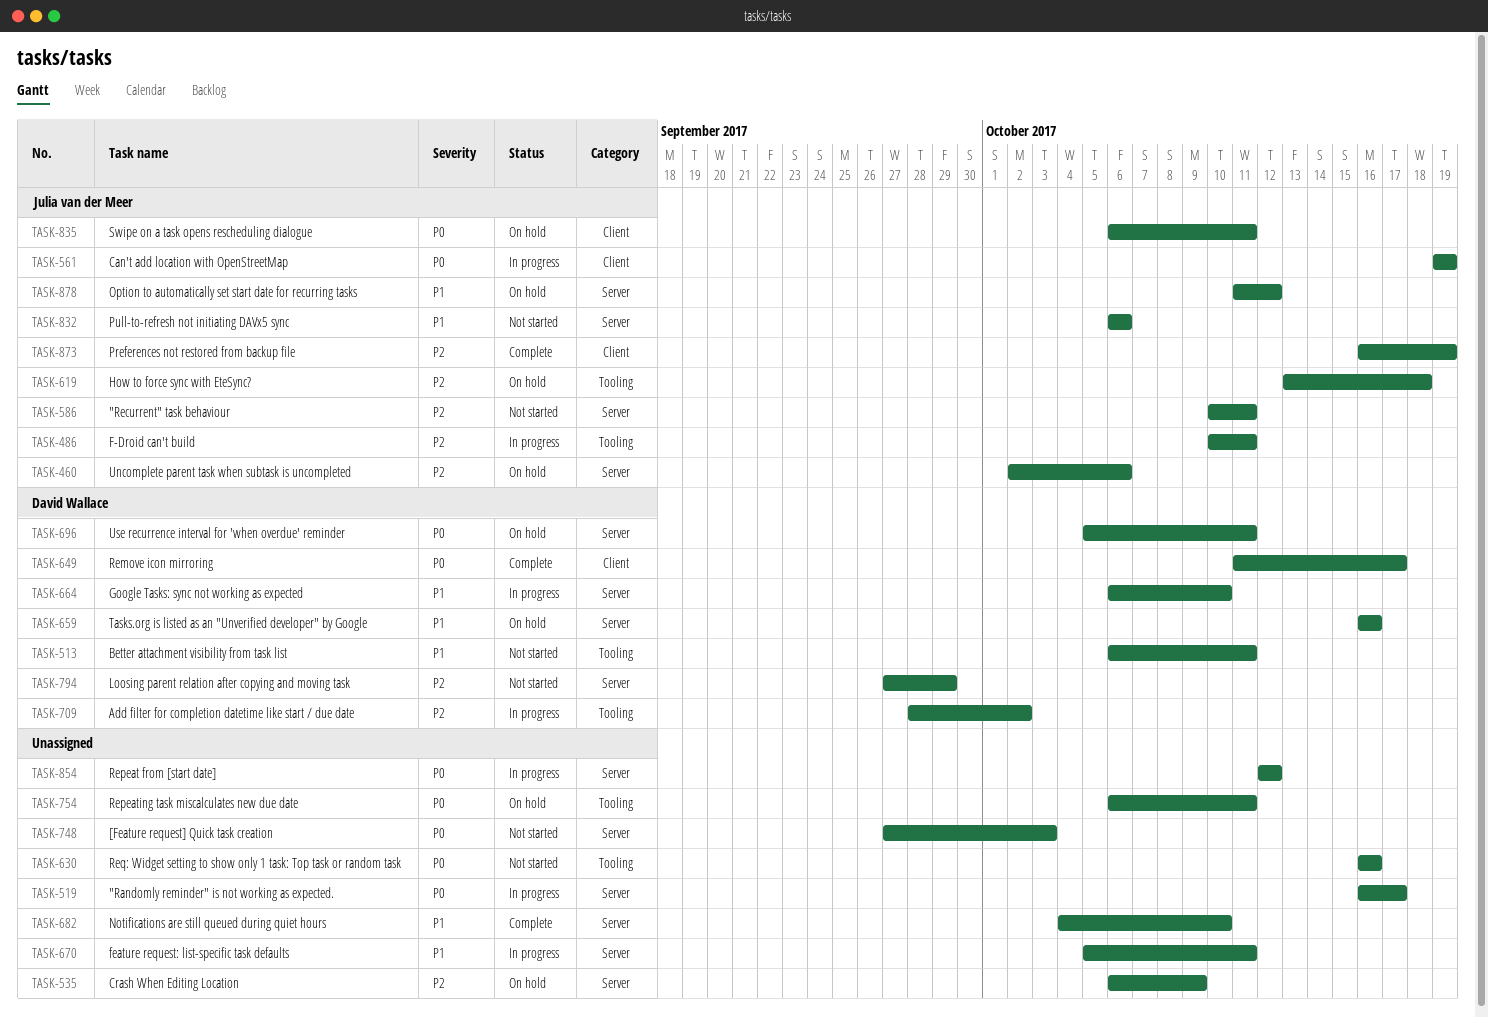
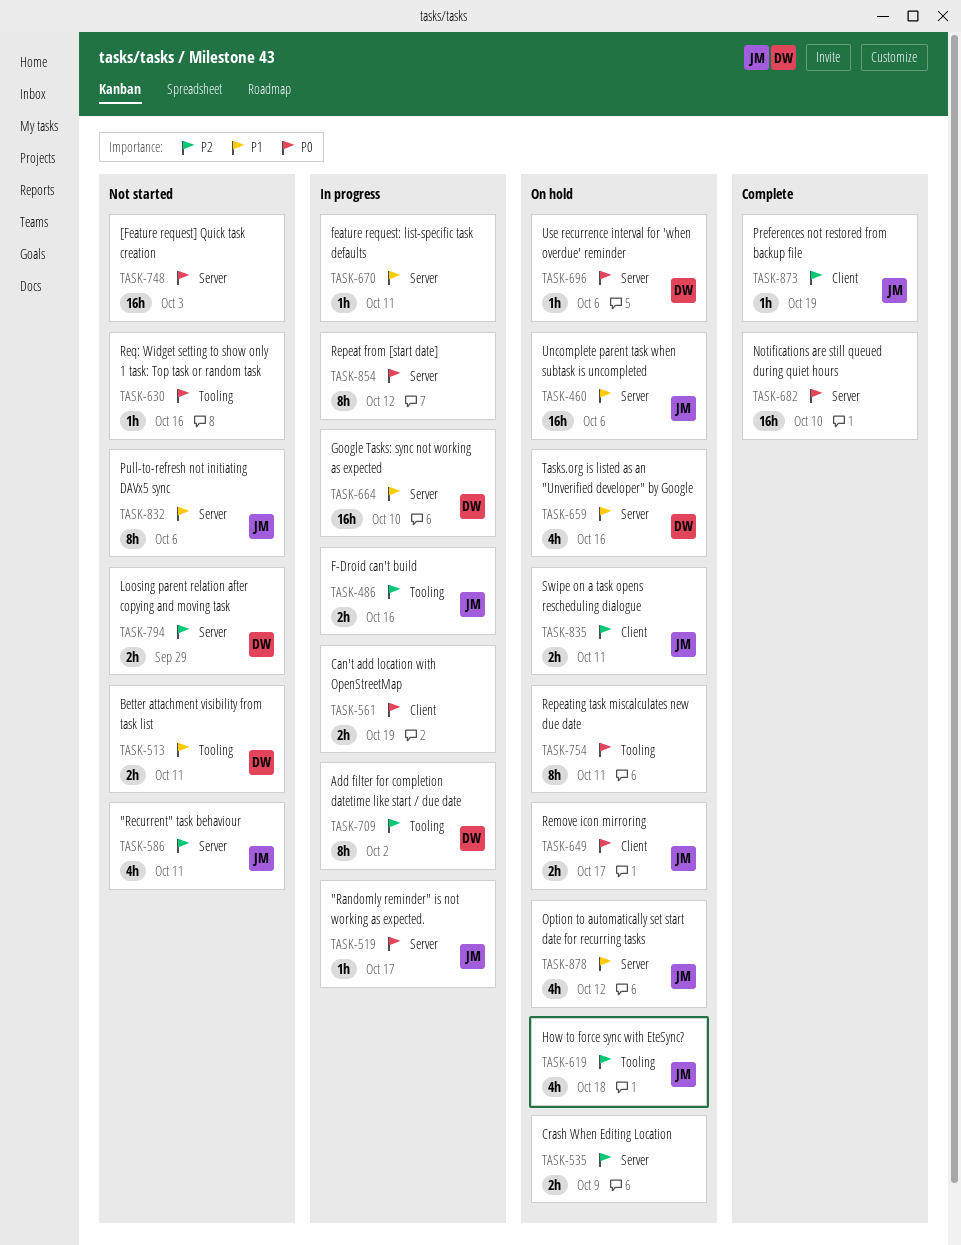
TASK-460, priority: P2 -> P1
TASK-486, due: Oct 11 -> Oct 16
TASK-519, owner: none -> Julia van der Meer
TASK-561, owner: Julia van der Meer -> none
TASK-649, status: Complete -> On hold
TASK-649, owner: David Wallace -> Julia van der Meer
TASK-682, priority: P1 -> P0
TASK-696, due: Oct 11 -> Oct 6
TASK-835, priority: P0 -> P2

